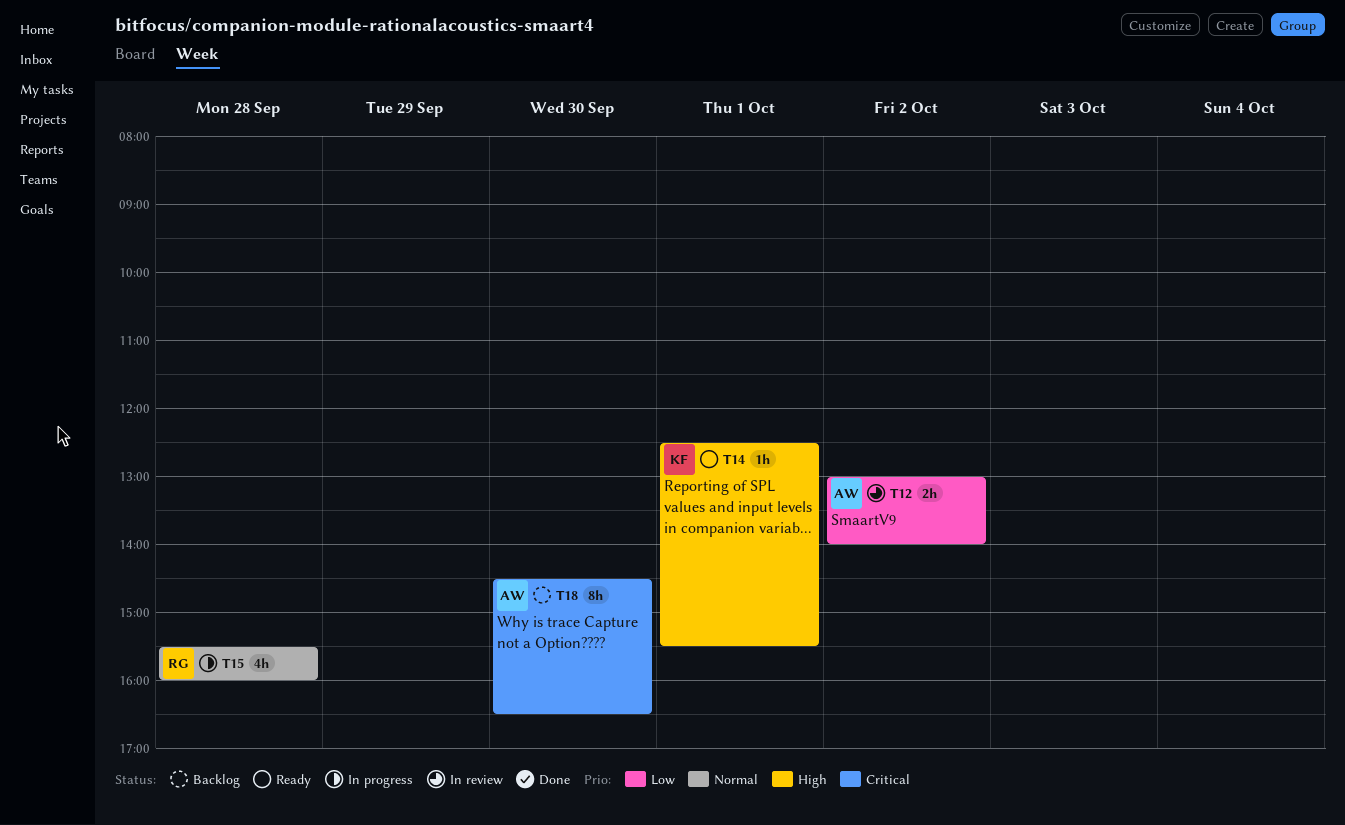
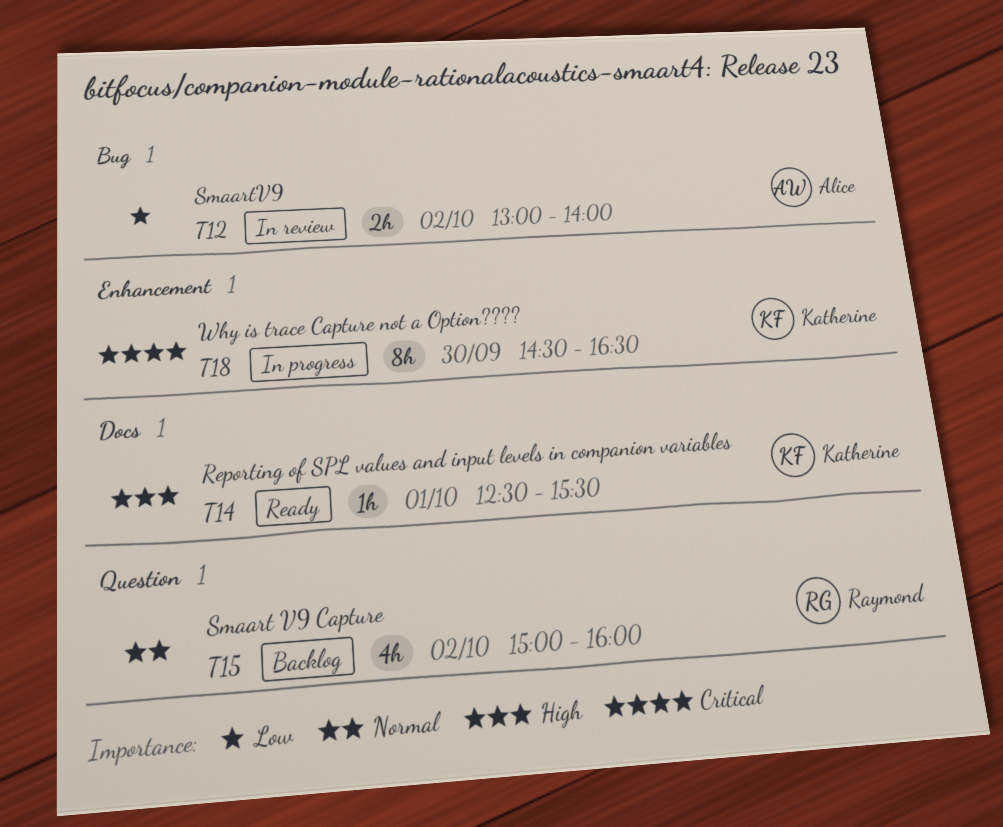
T15, status: In progress -> Backlog
T15, day: Sep 28 -> Oct 2
T15, begins: 15:30 -> 15:00
T18, status: Backlog -> In progress
T18, owner: Alice -> Katherine

